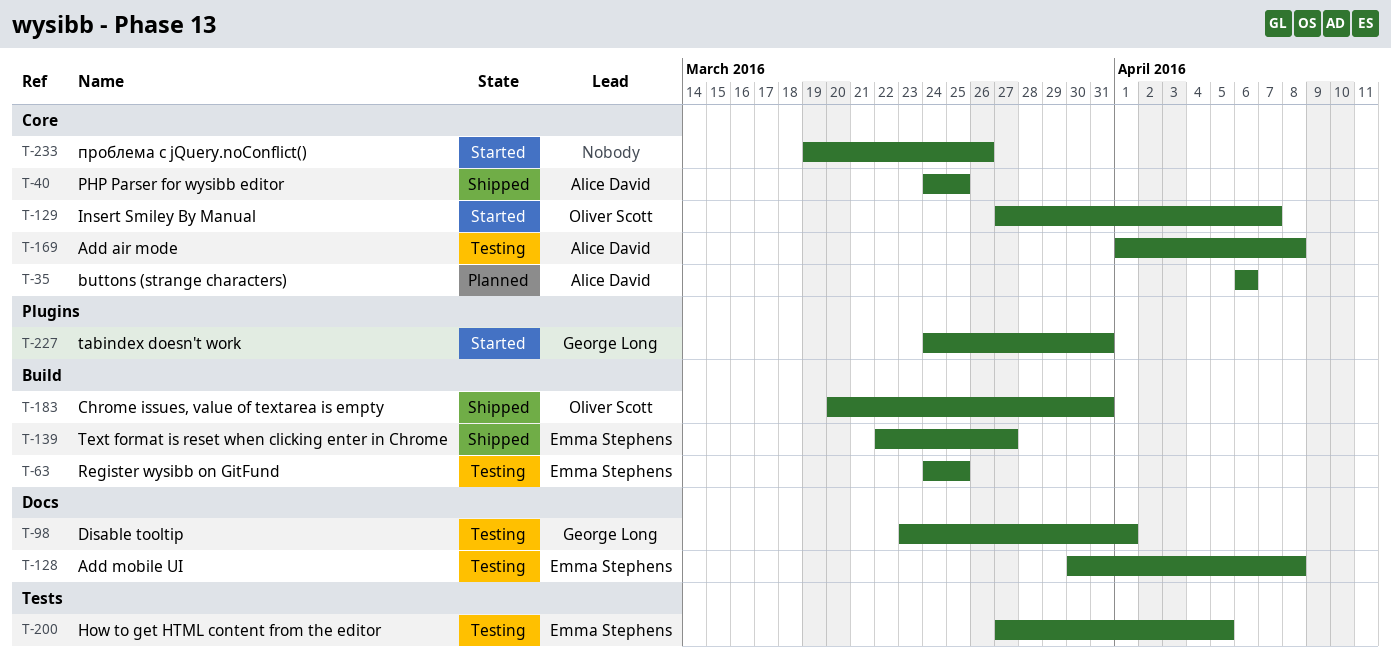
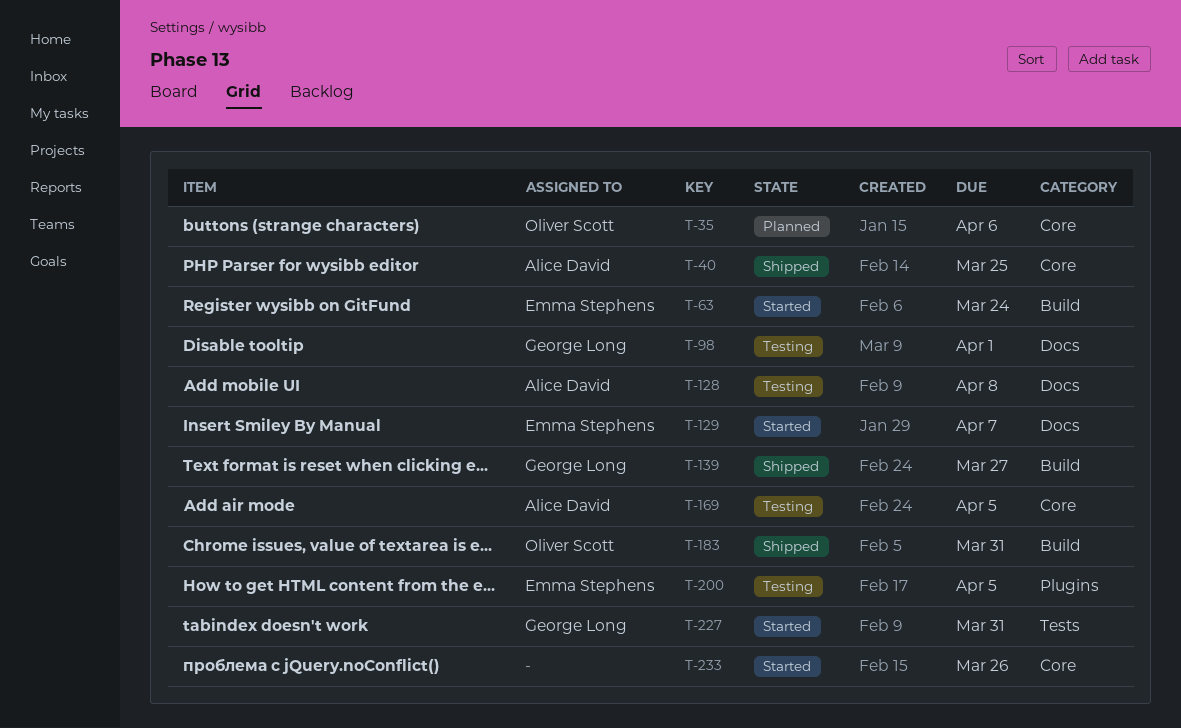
T-35, owner: Alice David -> Oliver Scott
T-63, status: Testing -> Started
T-63, due: Mar 25 -> Mar 24
T-128, owner: Emma Stephens -> Alice David
T-129, owner: Oliver Scott -> Emma Stephens
T-129, label: Core -> Docs
T-139, owner: Emma Stephens -> George Long
T-169, due: Apr 8 -> Apr 5
T-200, label: Tests -> Plugins
T-227, label: Plugins -> Tests

